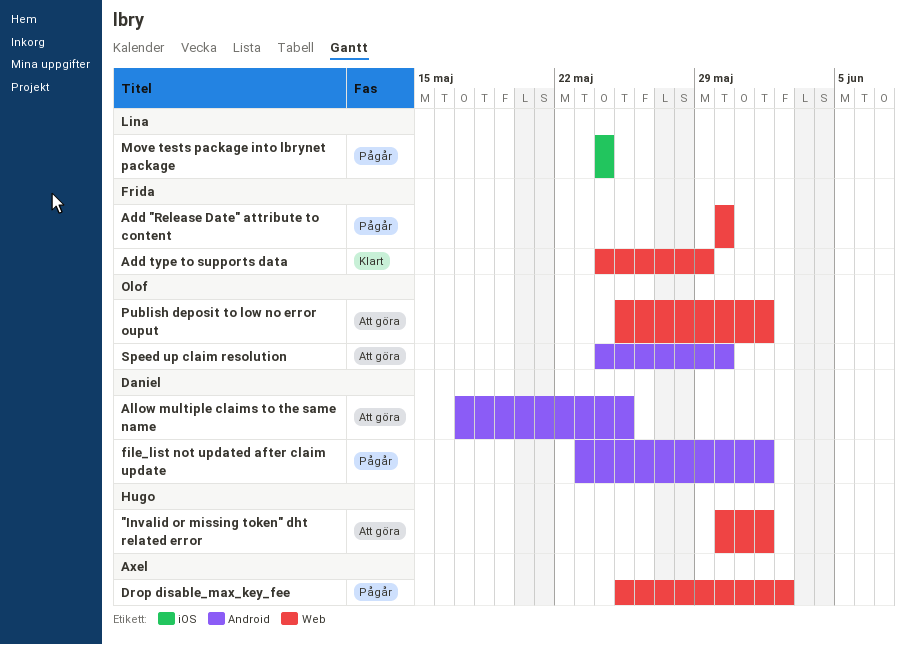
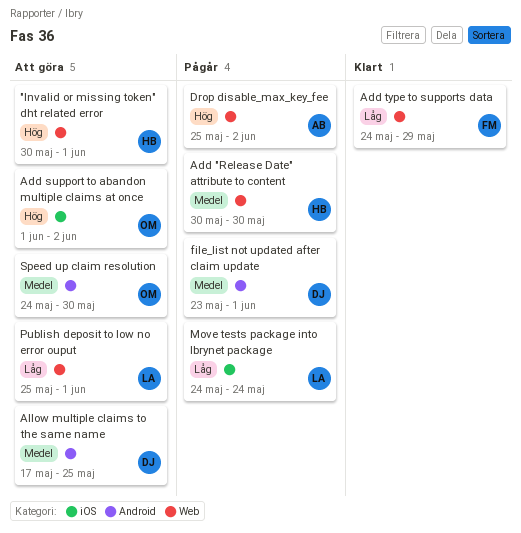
Add "Release Date" attribute to content, owner: Frida -> Hugo
Add support to abandon multiple claims at once: none -> present
Publish deposit to low no error ouput, owner: Olof -> Lina

